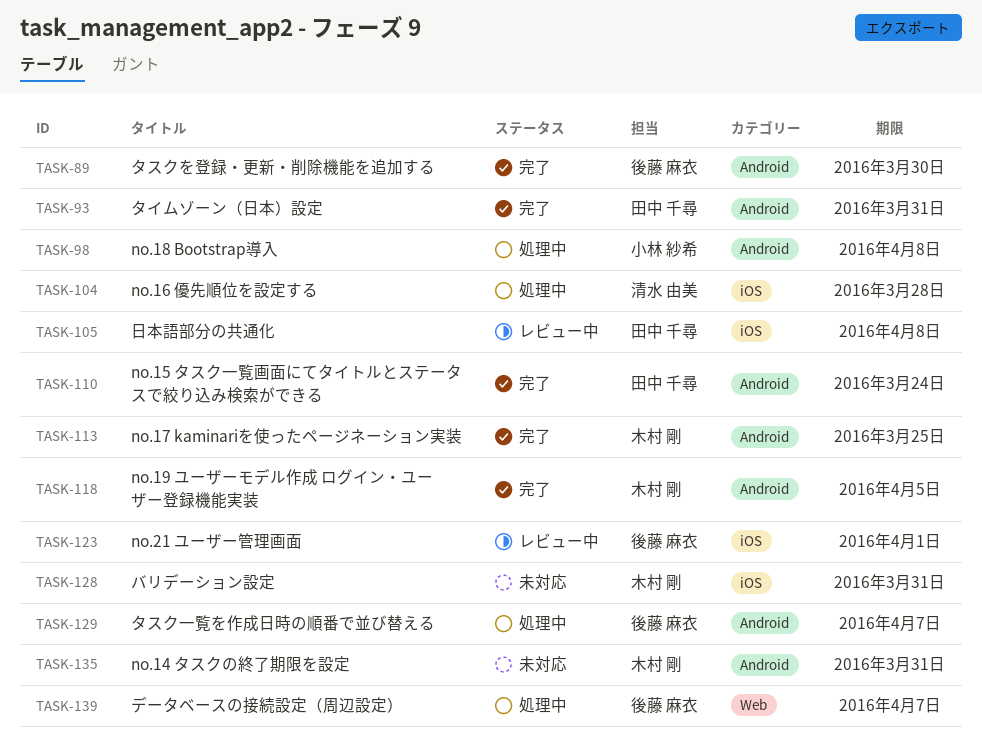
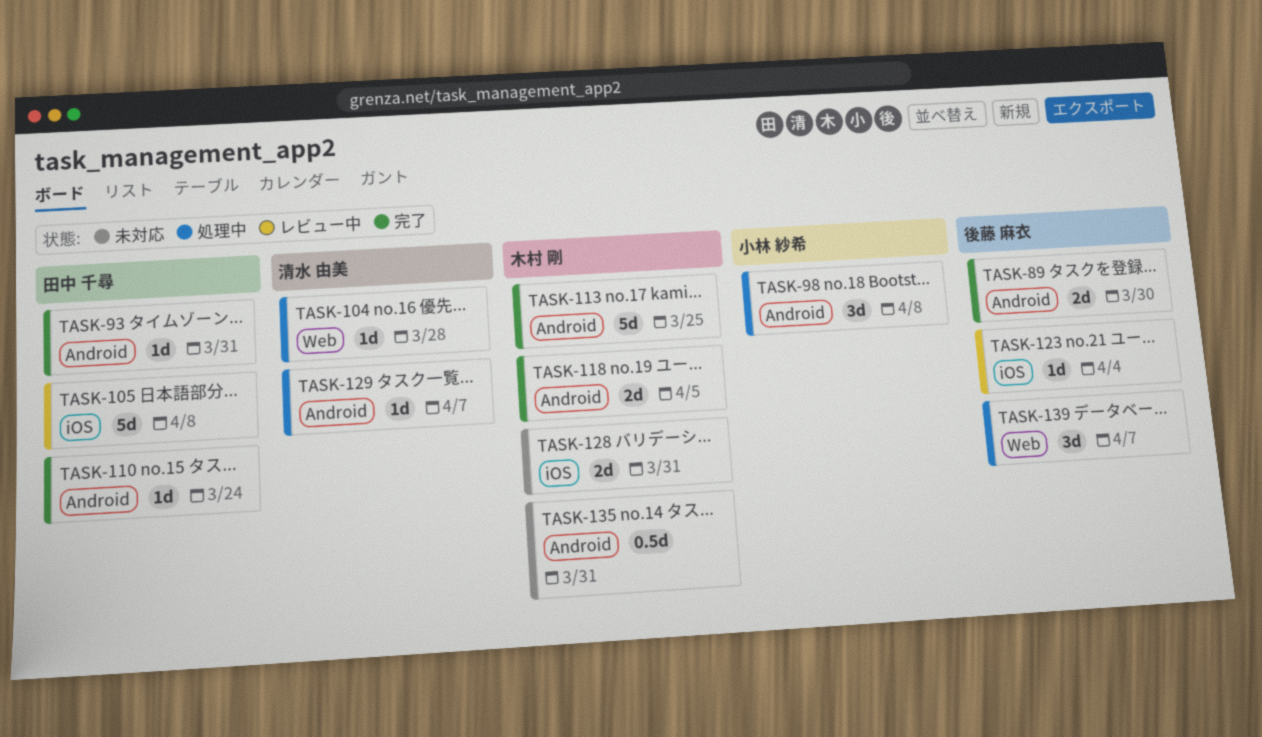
TASK-104, label: iOS -> Web
TASK-123, due: Apr 1 -> Apr 4
TASK-129, owner: 後藤 麻衣 -> 清水 由美

